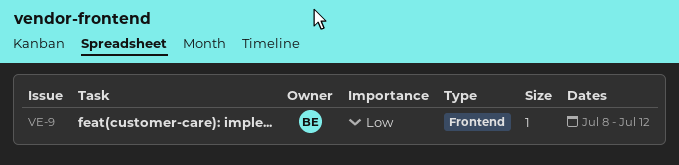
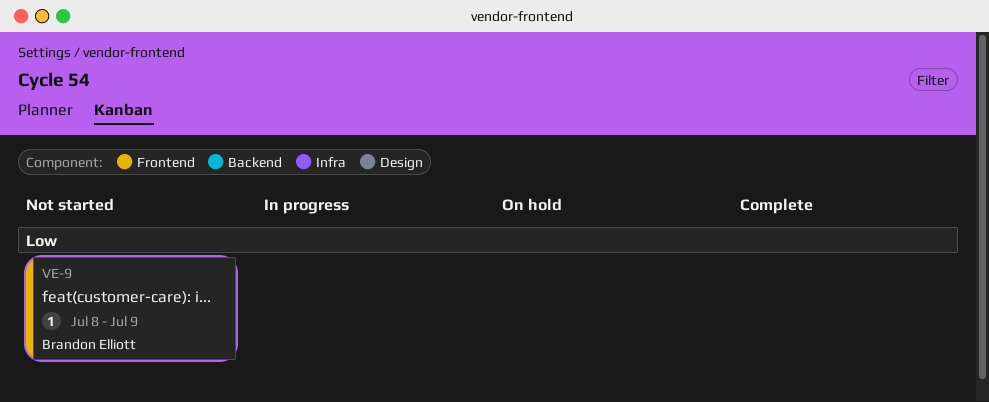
VE-9, due: Jul 12 -> Jul 9

